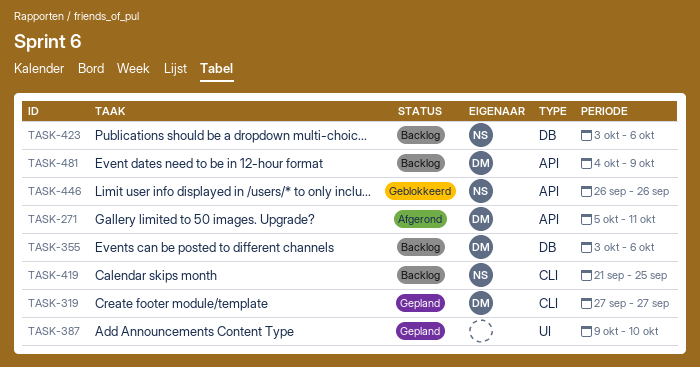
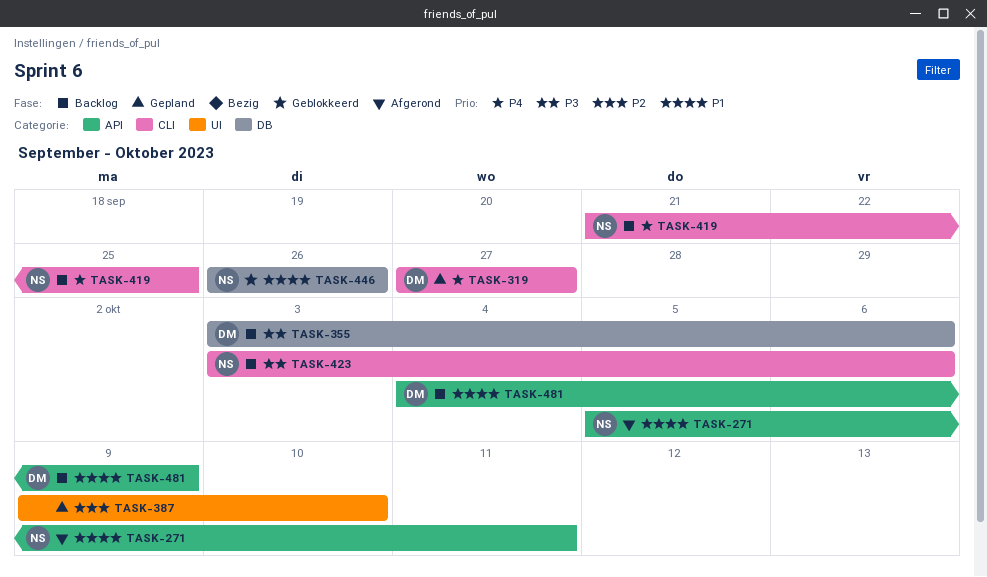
TASK-271, owner: DM -> NS
TASK-423, label: DB -> CLI
TASK-446, label: API -> DB

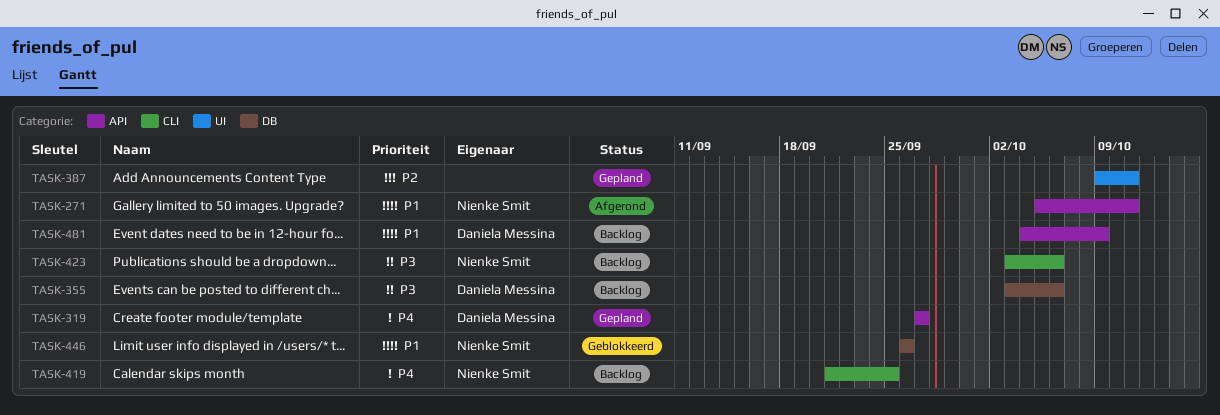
TASK-319, label: CLI -> API
TASK-387, due: Oct 10 -> Oct 11

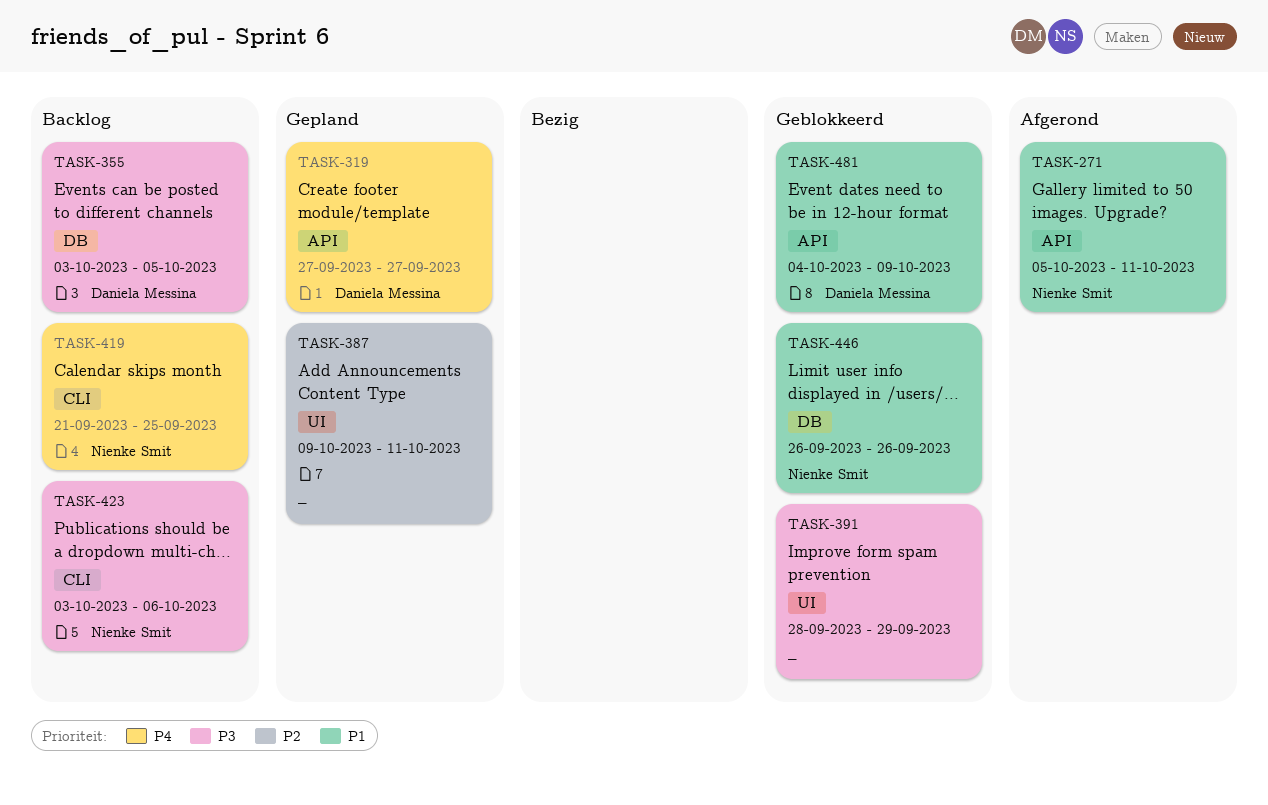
TASK-355, due: Oct 6 -> Oct 5
TASK-391: none -> present
TASK-481, status: Backlog -> Geblokkeerd

